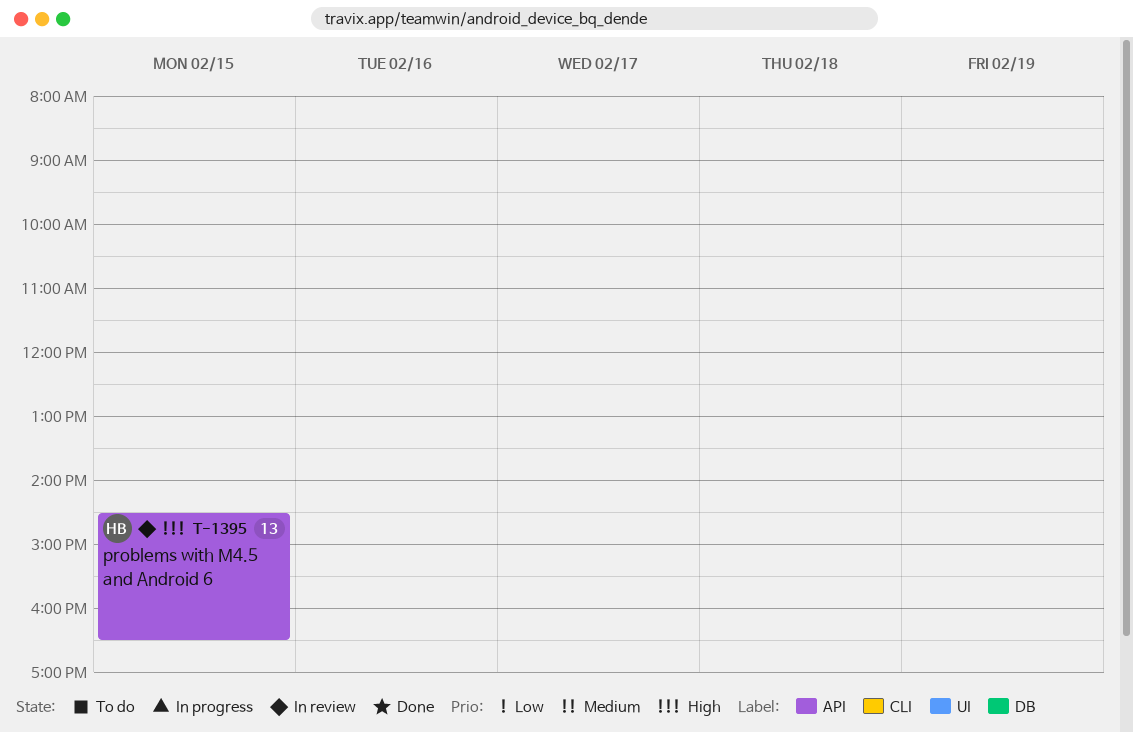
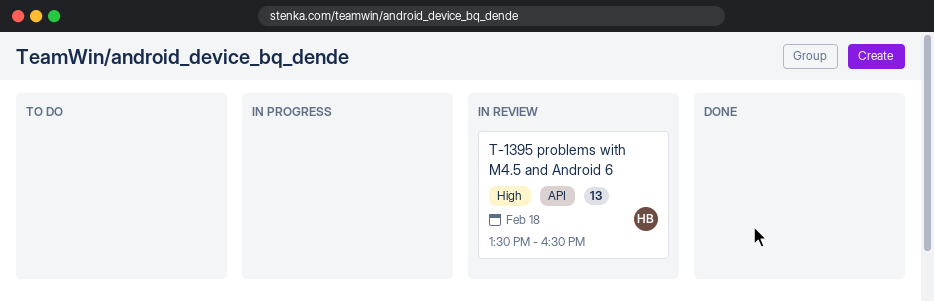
T-1395, day: Feb 15 -> Feb 18
T-1395, begins: 14:30 -> 13:30

